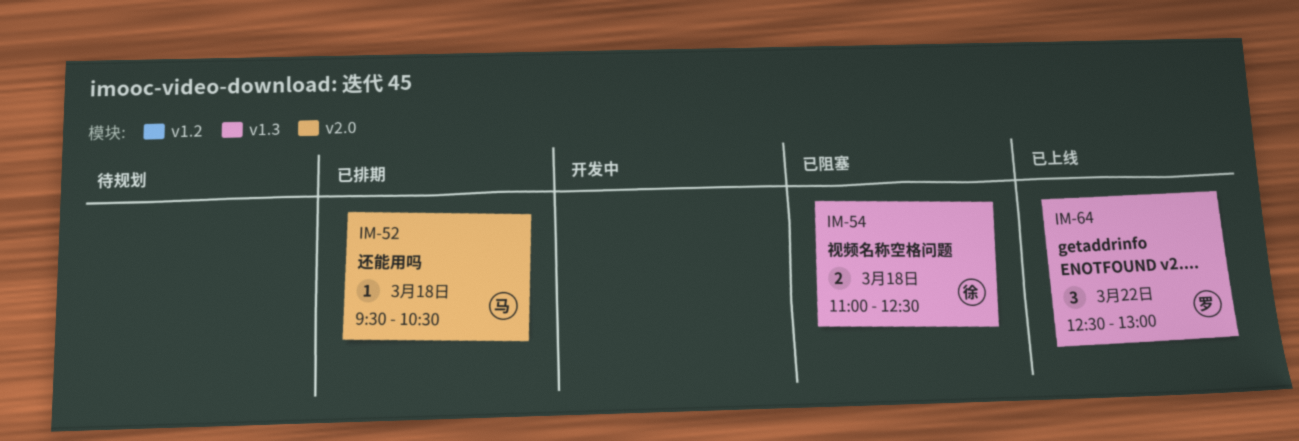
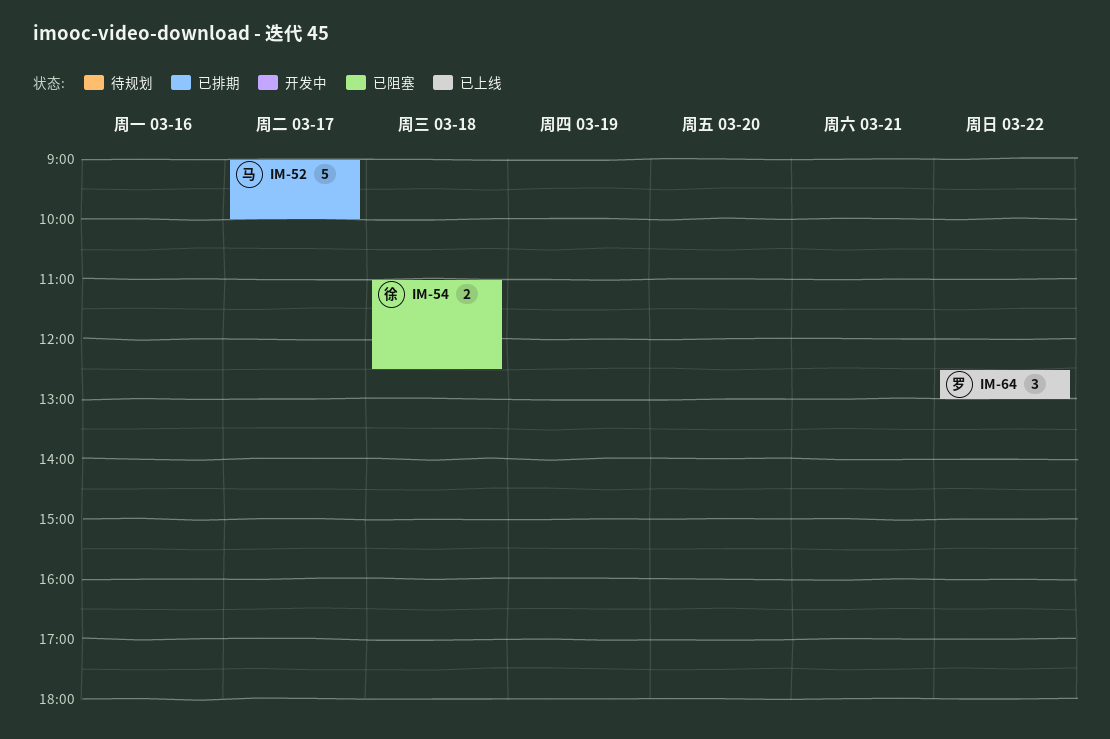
IM-52, estimate: 1 -> 5
IM-52, day: Mar 18 -> Mar 17
IM-52, begins: 09:30 -> 09:00
IM-52, ends: 10:30 -> 10:00

